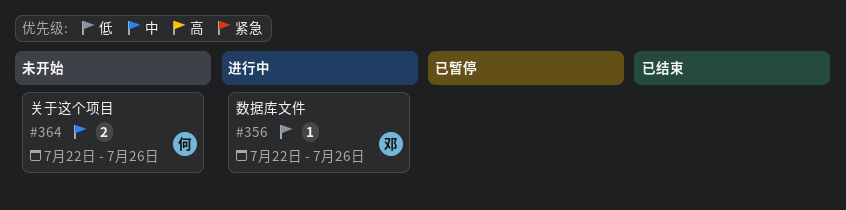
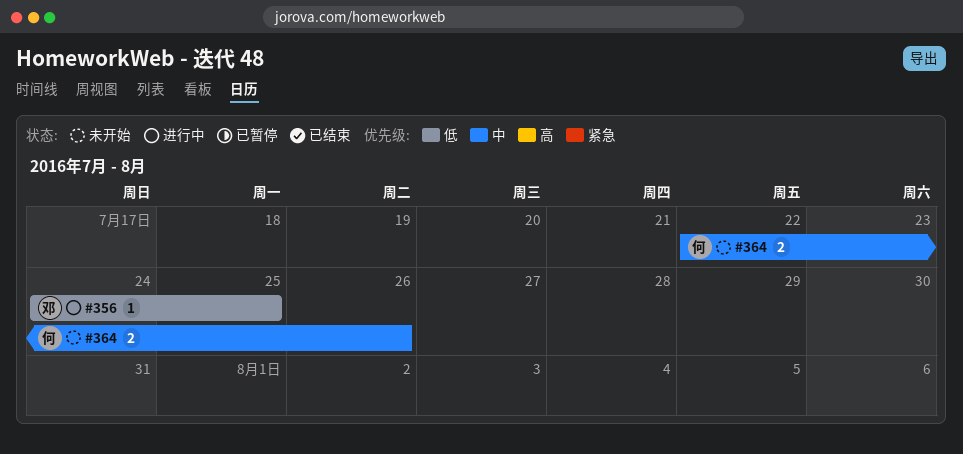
#356, start: Jul 22 -> Jul 24
#356, due: Jul 26 -> Jul 25

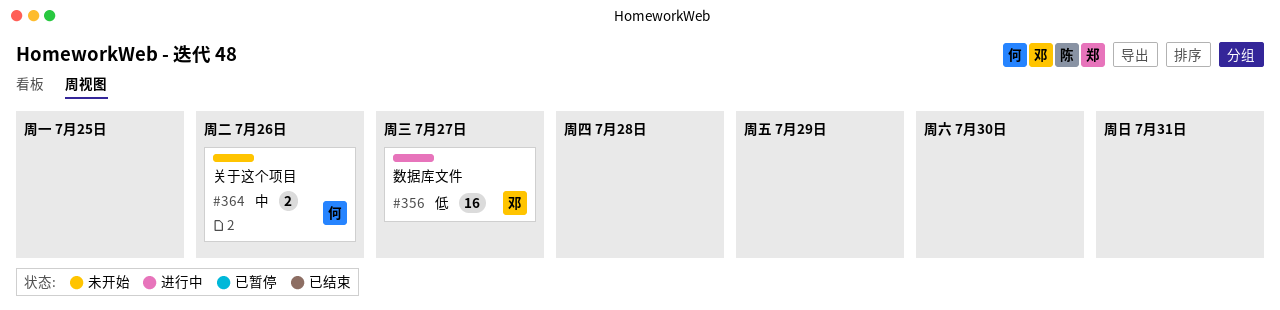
#356, estimate: 1 -> 16
#356, due: Jul 25 -> Jul 27

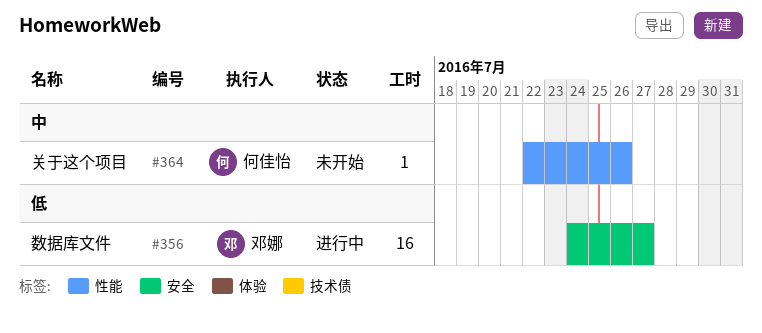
#364, estimate: 2 -> 1

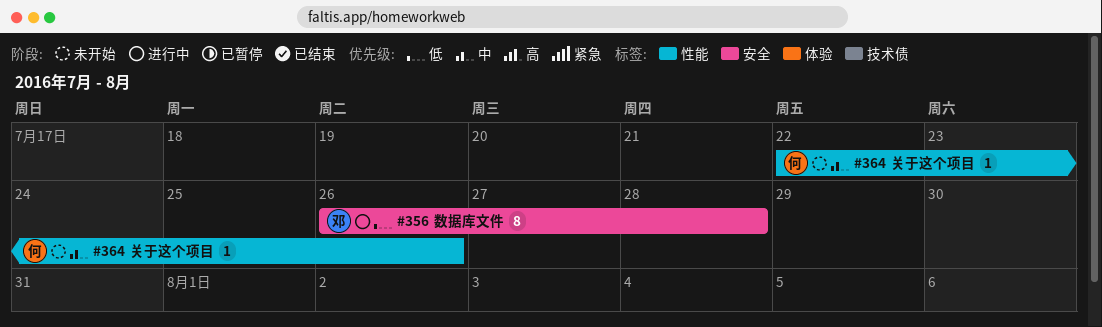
#356, estimate: 16 -> 8
#356, start: Jul 24 -> Jul 26
#356, due: Jul 27 -> Jul 28

